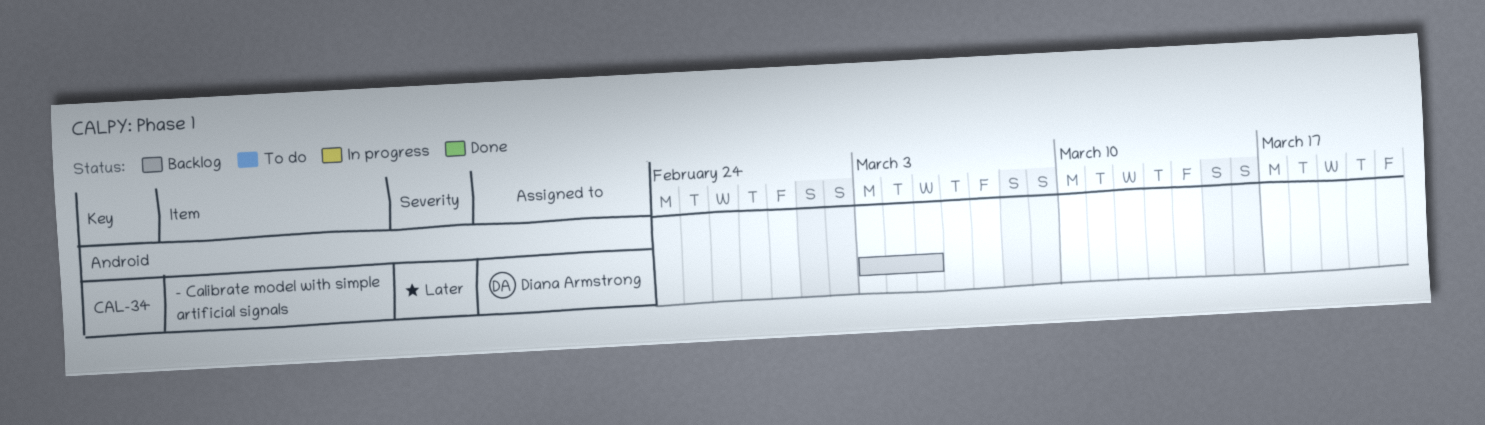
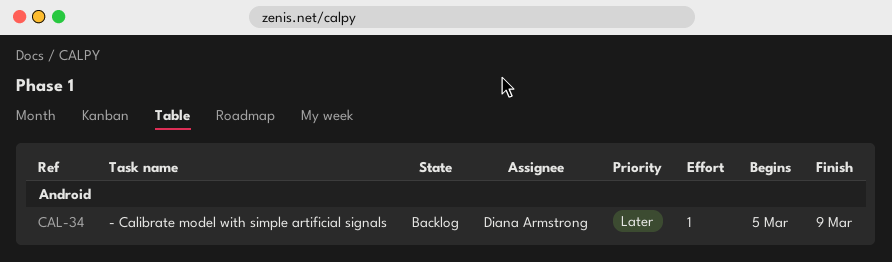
CAL-34, start: Mar 3 -> Mar 5
CAL-34, due: Mar 5 -> Mar 9

